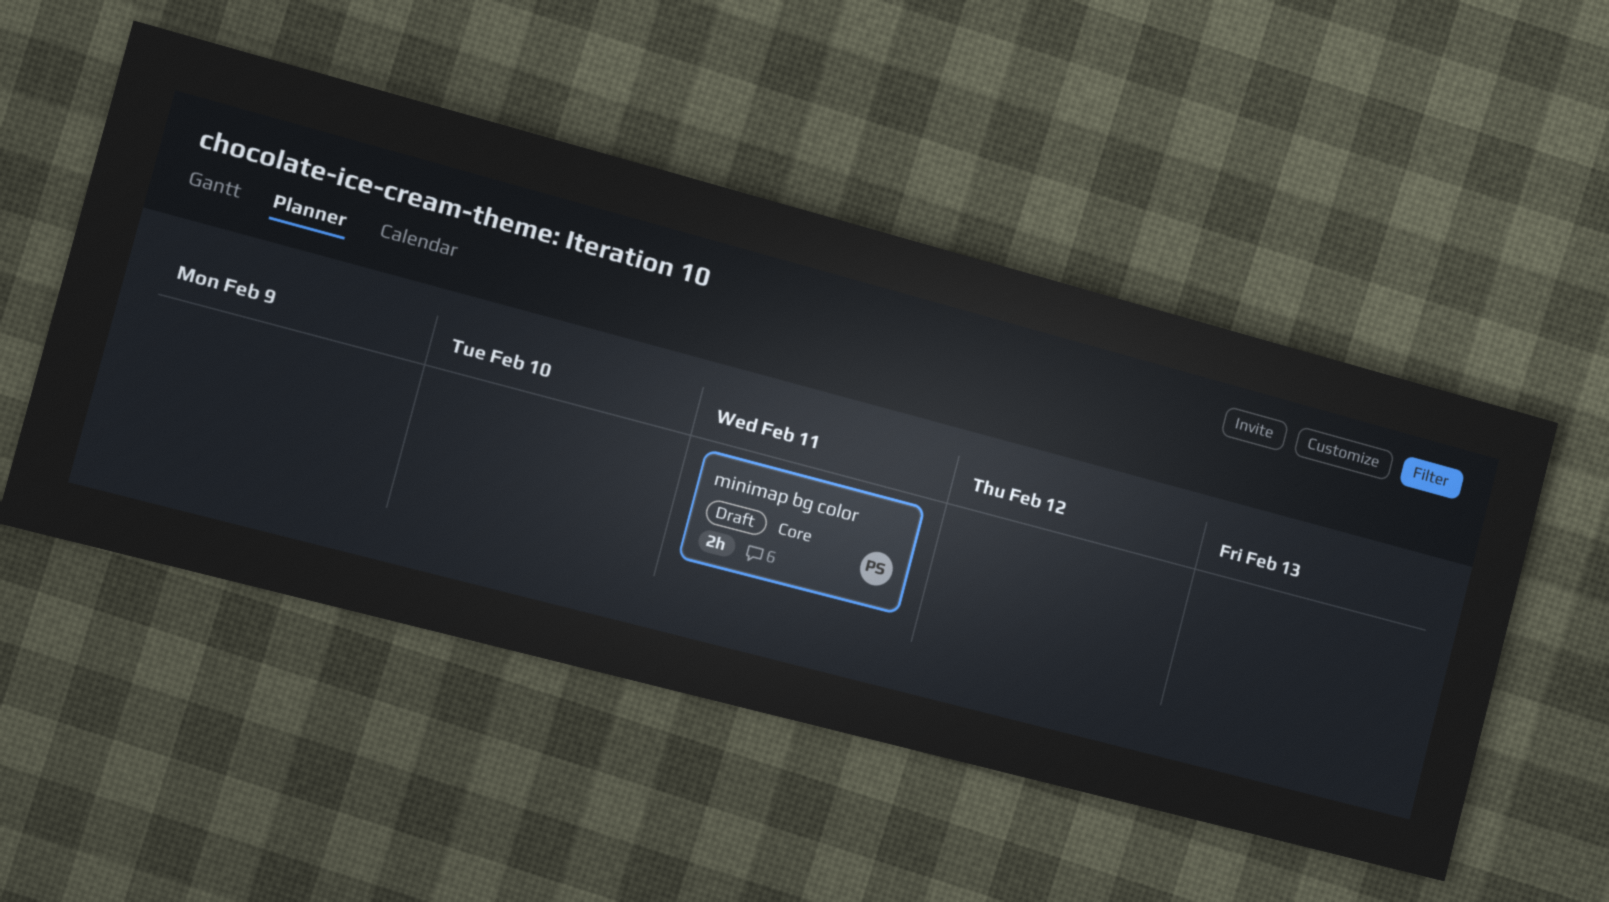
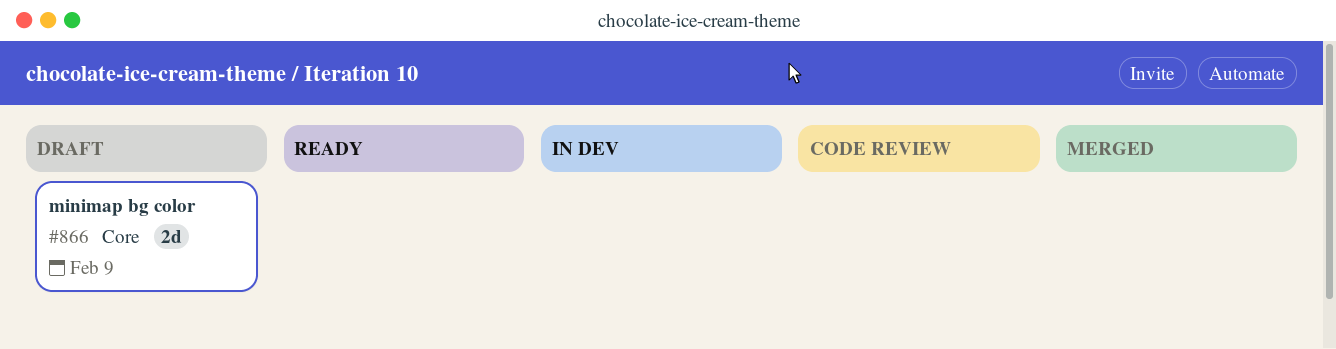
minimap bg color, estimate: 2h -> 2d
minimap bg color, due: Feb 11 -> Feb 9

